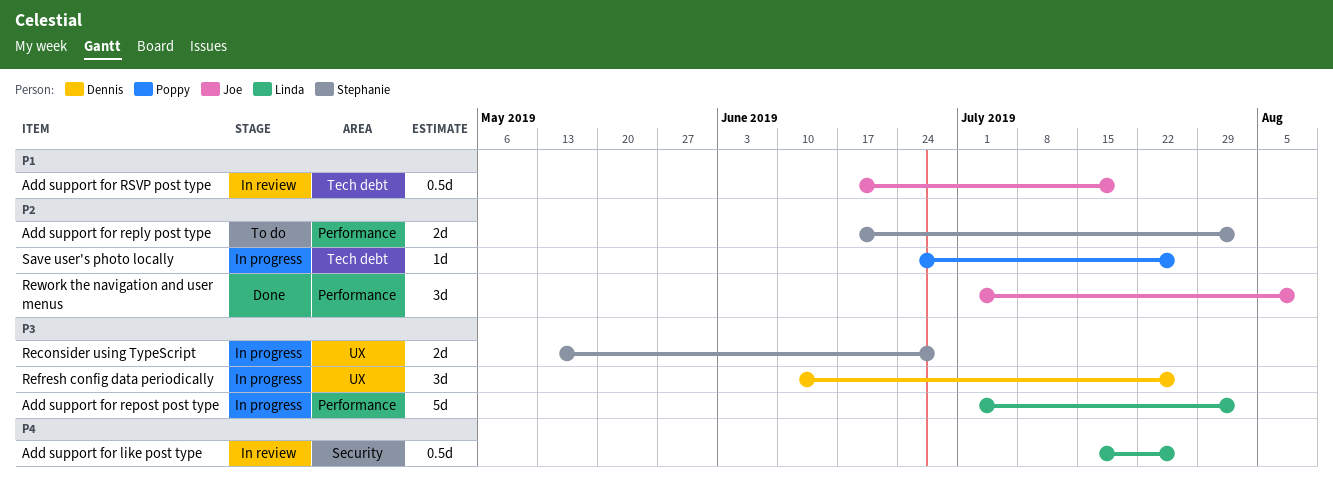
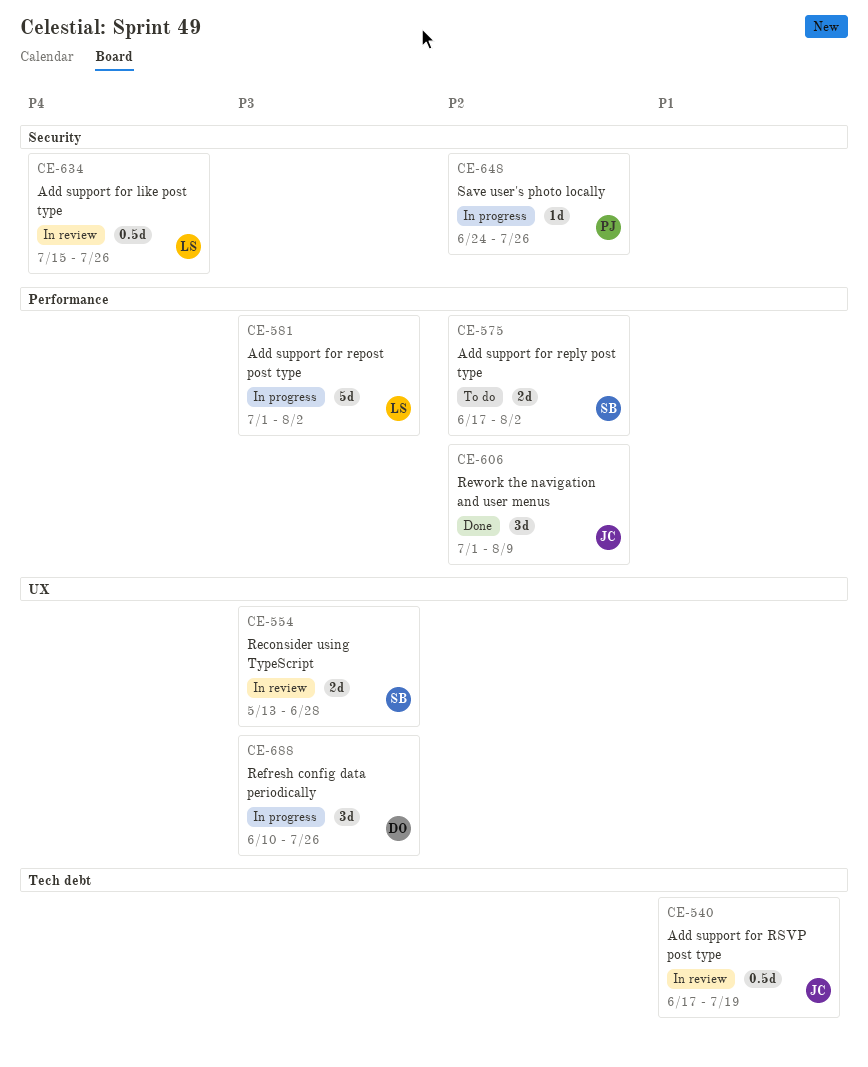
Reconsider using TypeScript, status: In progress -> In review
Save user's photo locally, label: Tech debt -> Security

